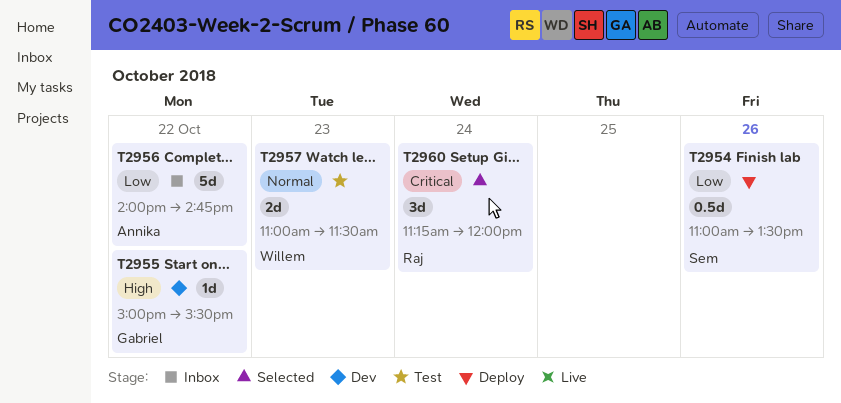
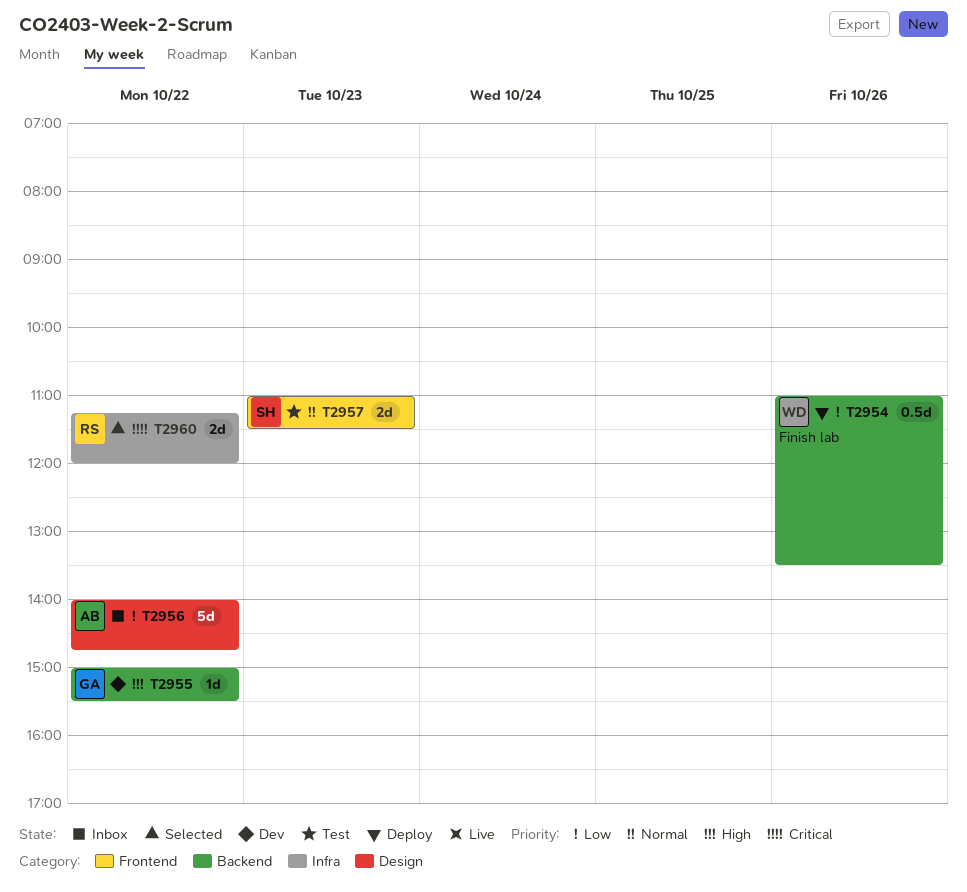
T2954, owner: Sem -> Willem
T2957, owner: Willem -> Sem
T2960, estimate: 3d -> 2d
T2960, day: Oct 24 -> Oct 22

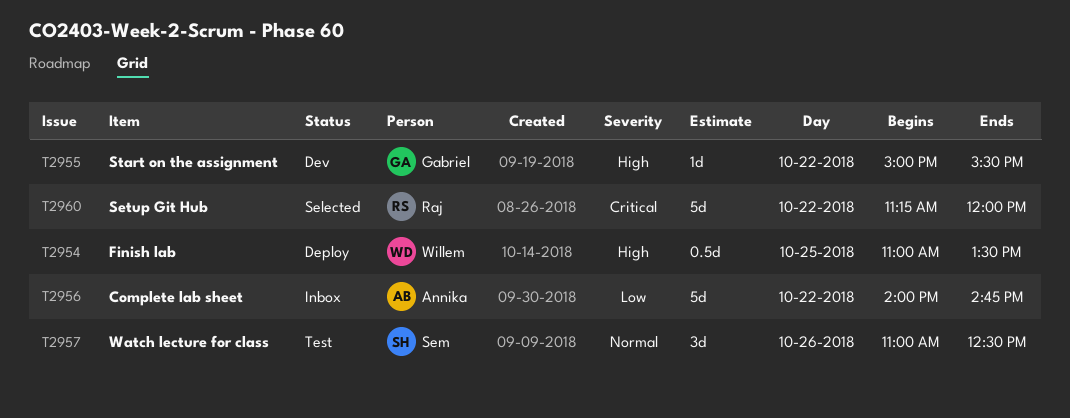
T2954, priority: Low -> High
T2954, day: Oct 26 -> Oct 25
T2957, estimate: 2d -> 3d
T2957, day: Oct 23 -> Oct 26
T2957, ends: 11:30 -> 12:30
T2960, estimate: 2d -> 5d

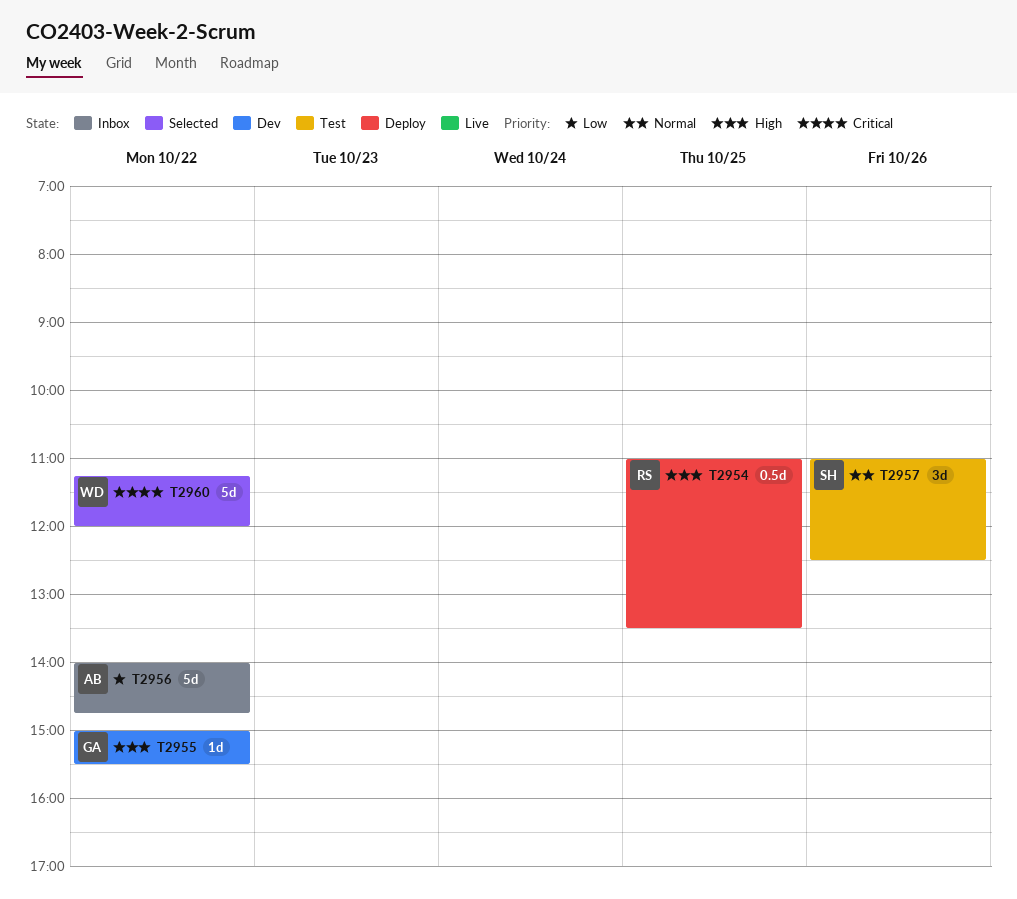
T2954, owner: Willem -> Raj
T2960, owner: Raj -> Willem

